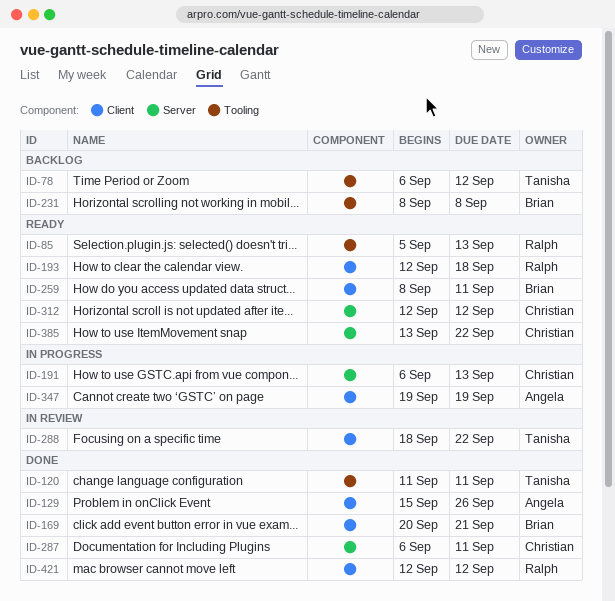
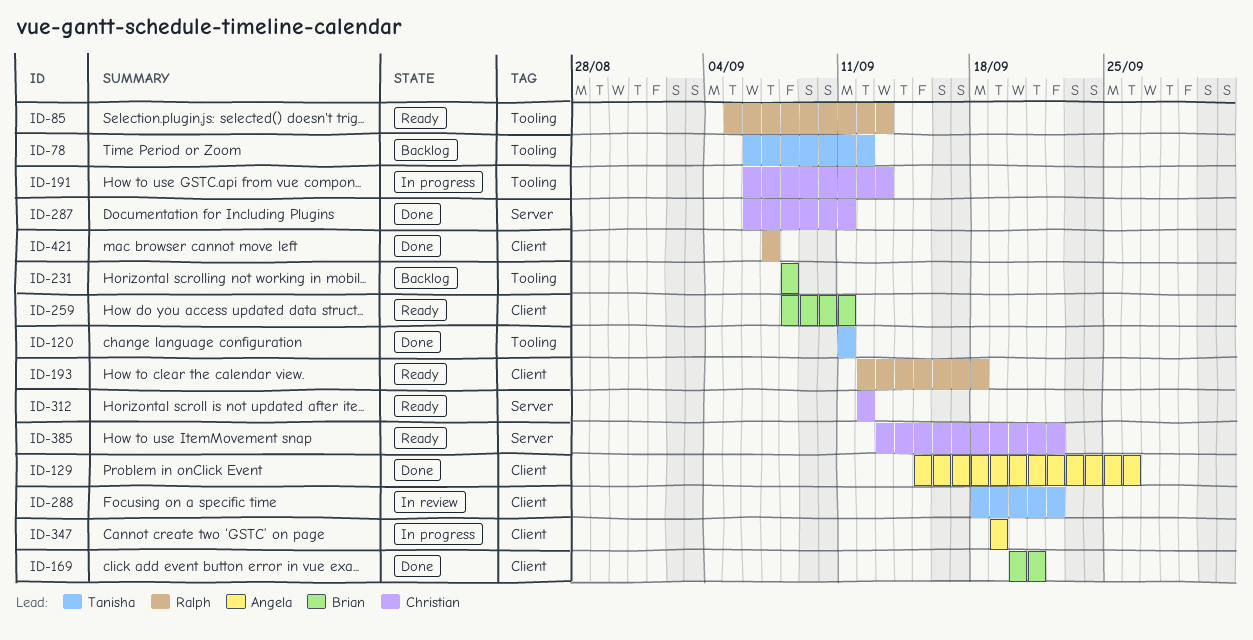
ID-191, label: Server -> Tooling
ID-421, start: Sep 12 -> Sep 7
ID-421, due: Sep 12 -> Sep 7

